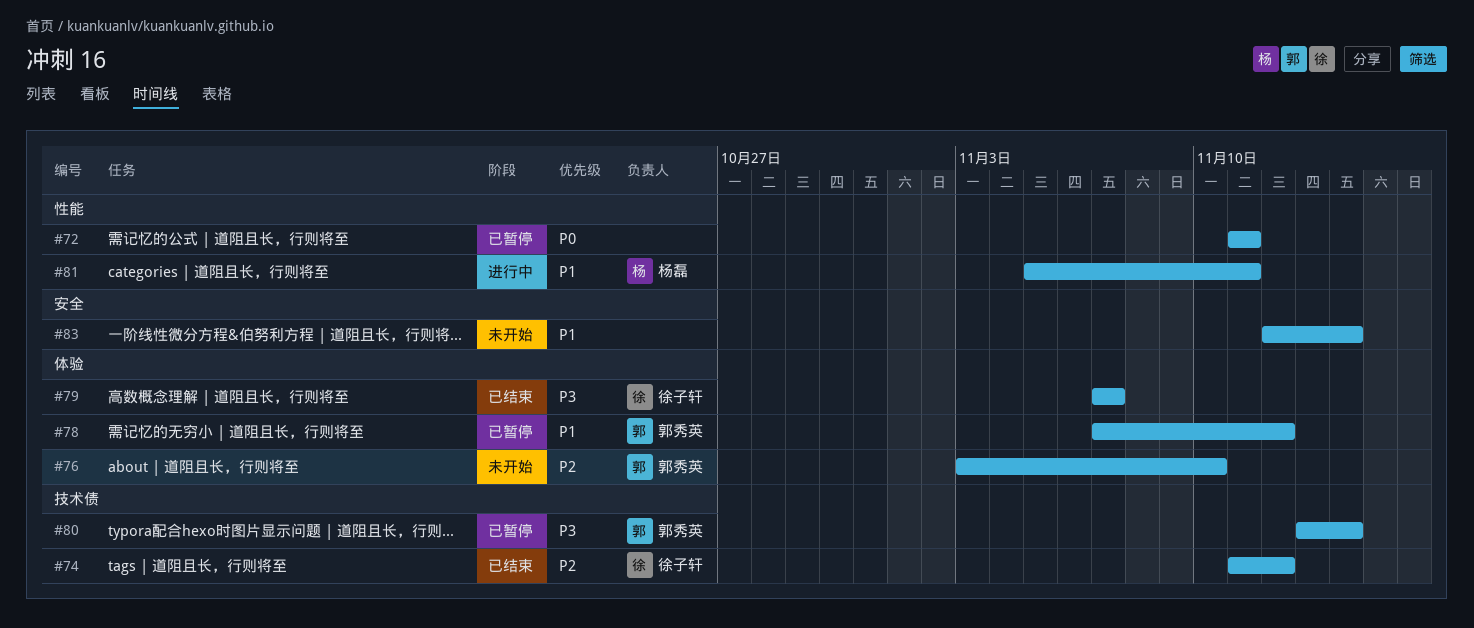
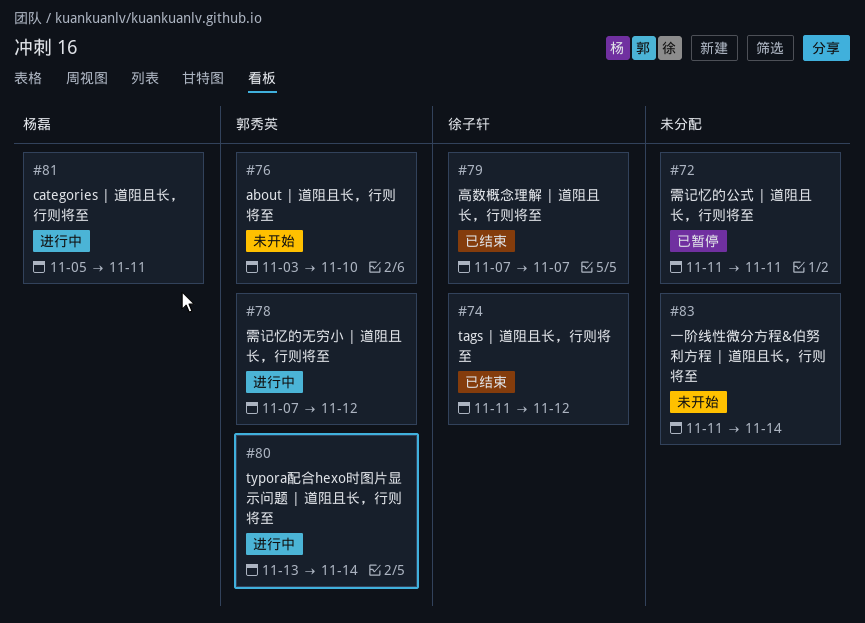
#78, status: 已暂停 -> 进行中
#80, status: 已暂停 -> 进行中
#83, start: Nov 12 -> Nov 11

